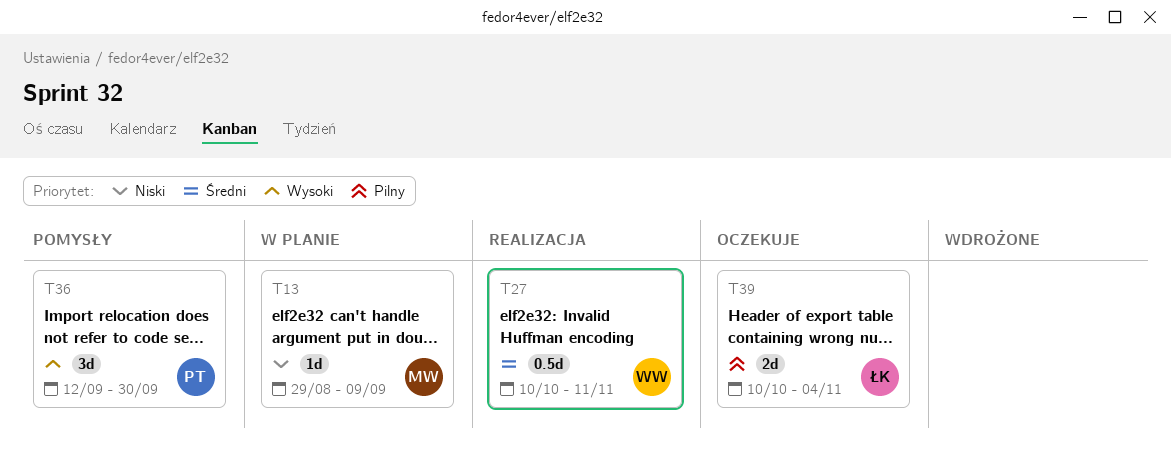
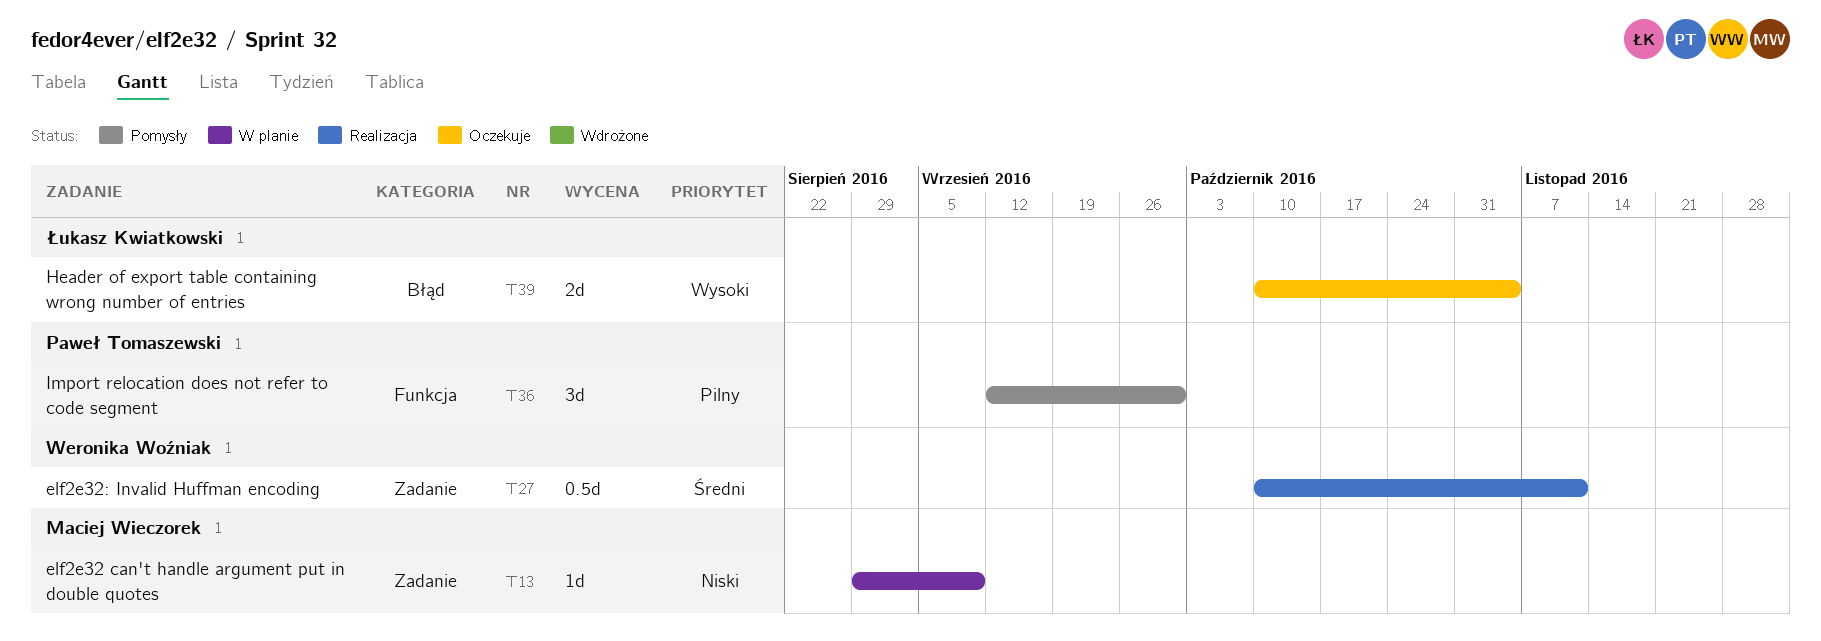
T36, priority: Wysoki -> Pilny
T39, priority: Pilny -> Wysoki

